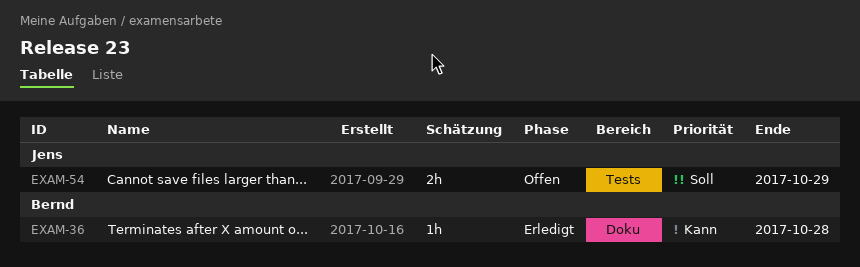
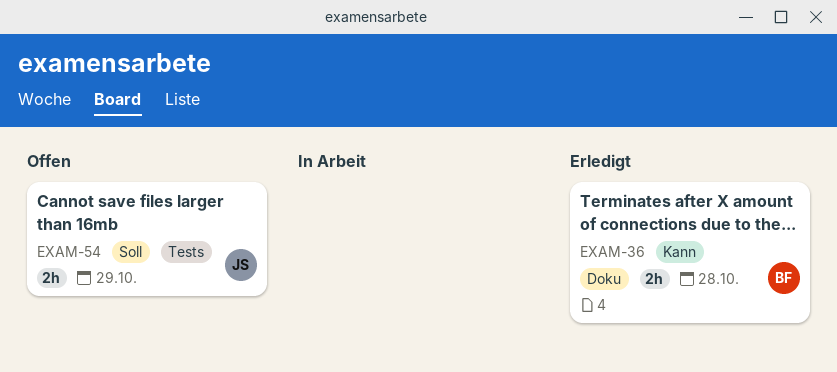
EXAM-36, estimate: 1h -> 2h

